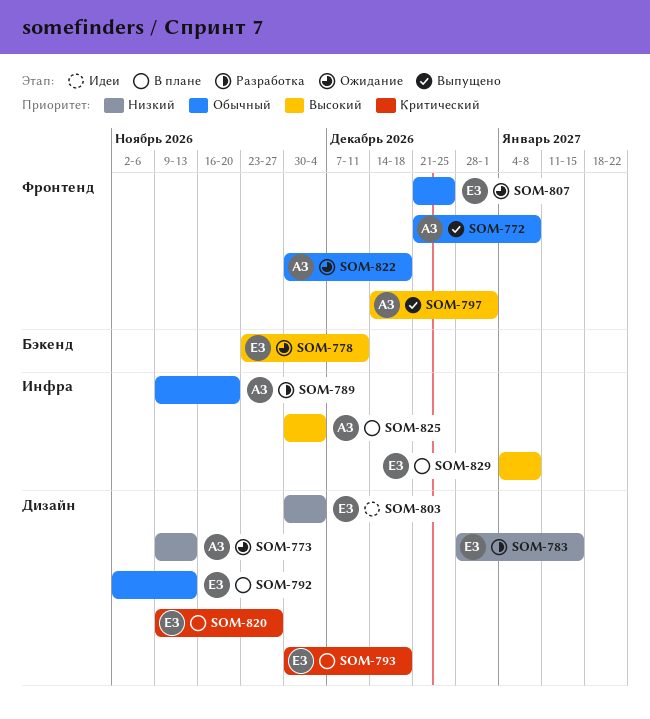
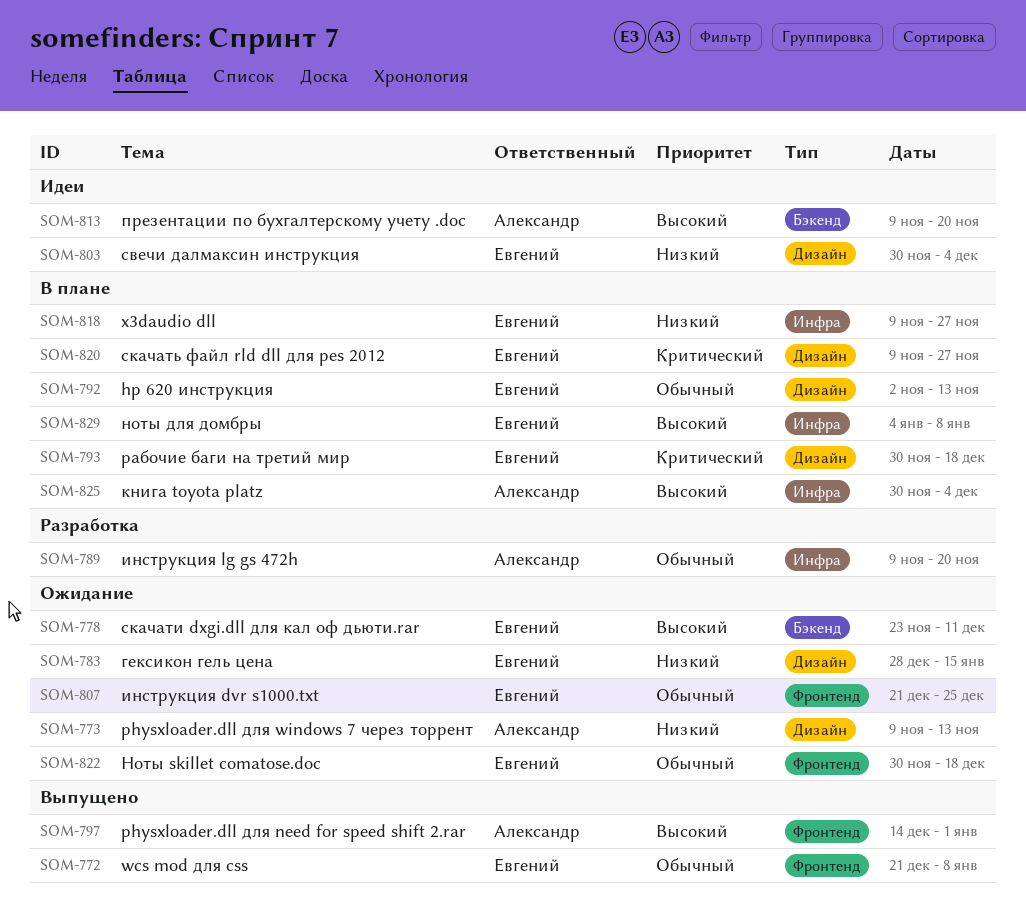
SOM-772, owner: Александр -> Евгений
SOM-783, status: Разработка -> Ожидание
SOM-813: none -> present
SOM-818: none -> present
SOM-822, owner: Александр -> Евгений

